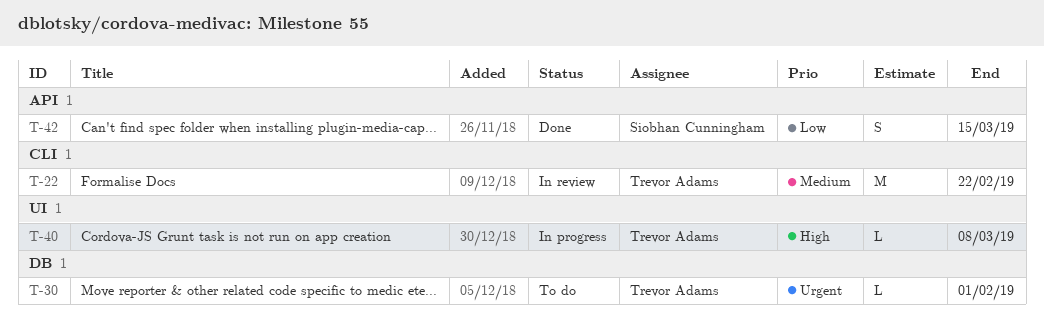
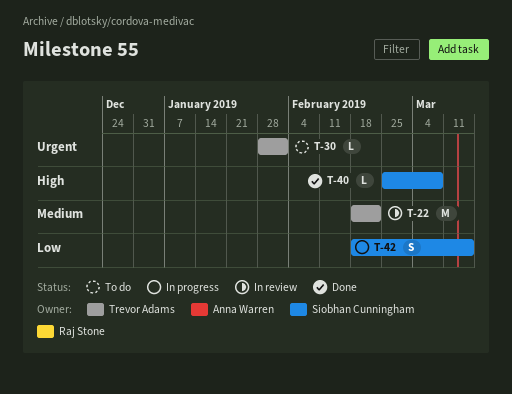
T-40, status: In progress -> Done
T-40, owner: Trevor Adams -> Siobhan Cunningham
T-42, status: Done -> In progress

